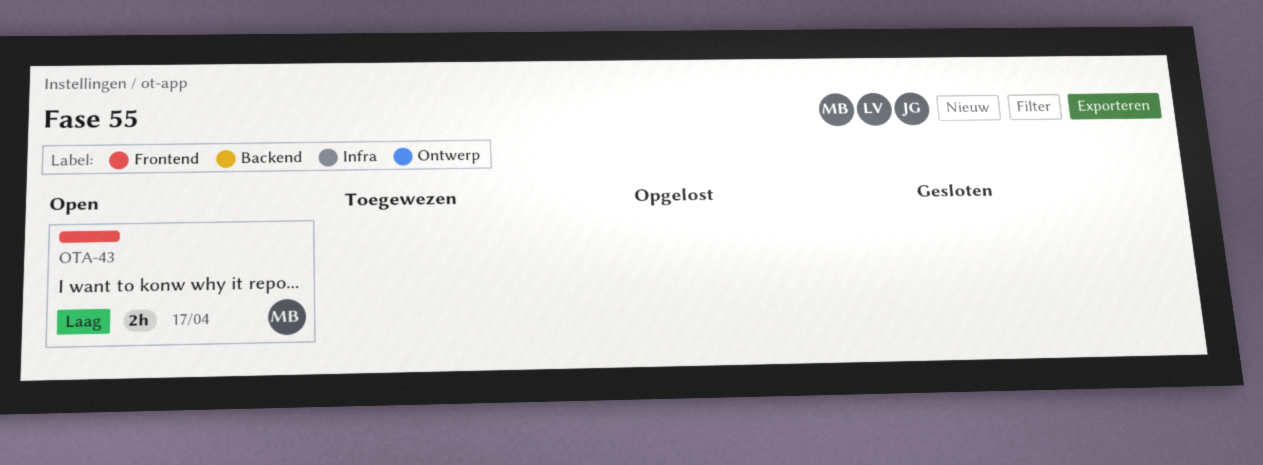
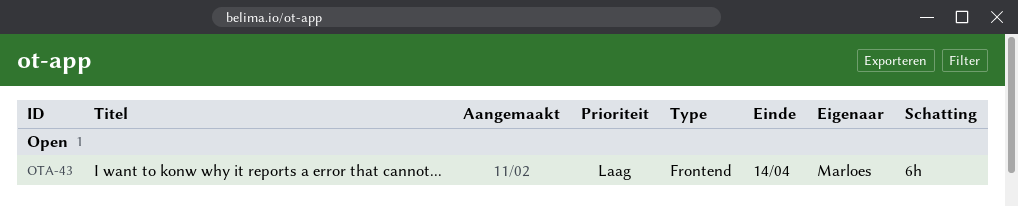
OTA-43, estimate: 2h -> 6h
OTA-43, due: Apr 17 -> Apr 14

